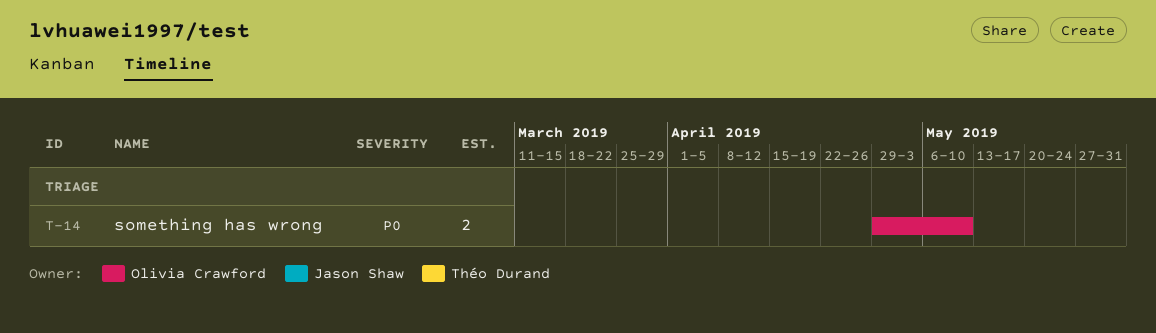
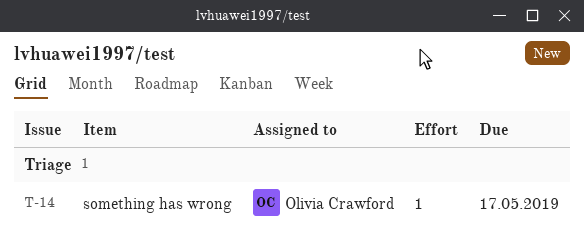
T-14, estimate: 2 -> 1
T-14, due: May 10 -> May 17

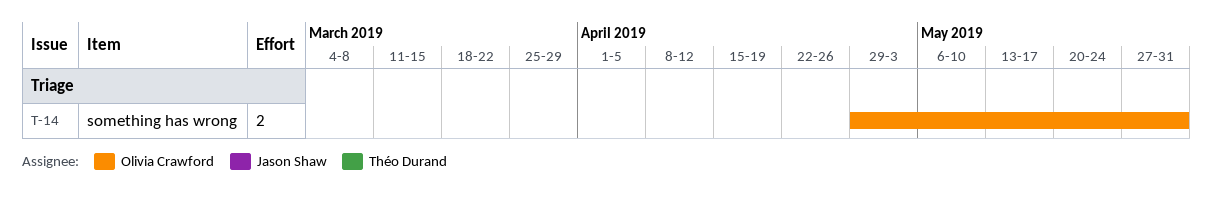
T-14, estimate: 1 -> 2
T-14, due: May 17 -> May 31

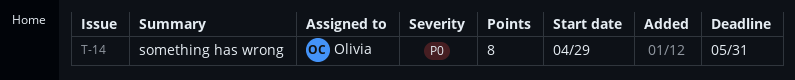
T-14, estimate: 2 -> 8

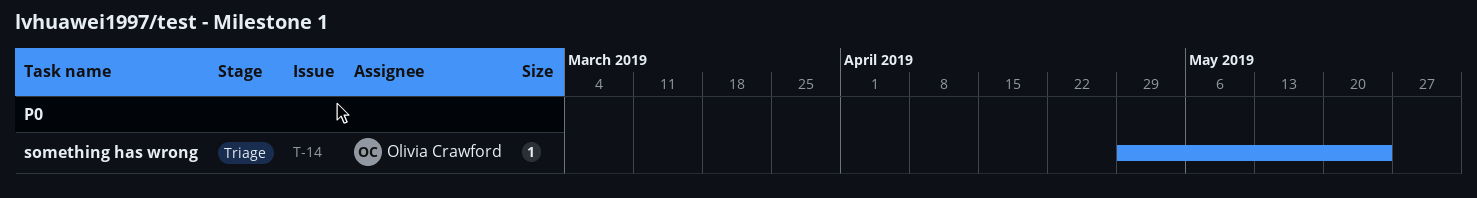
T-14, estimate: 8 -> 1
T-14, due: May 31 -> May 24

